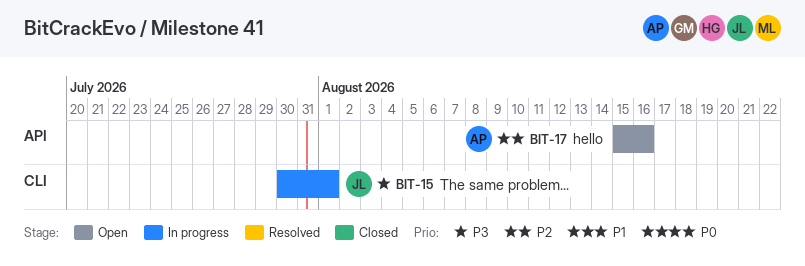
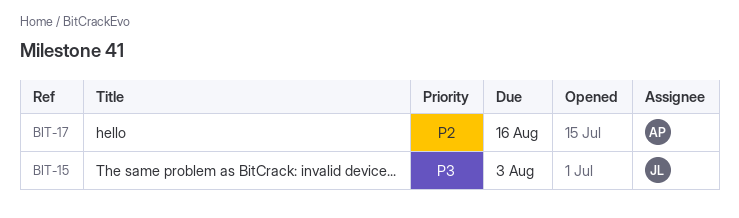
BIT-15, due: Aug 1 -> Aug 3

